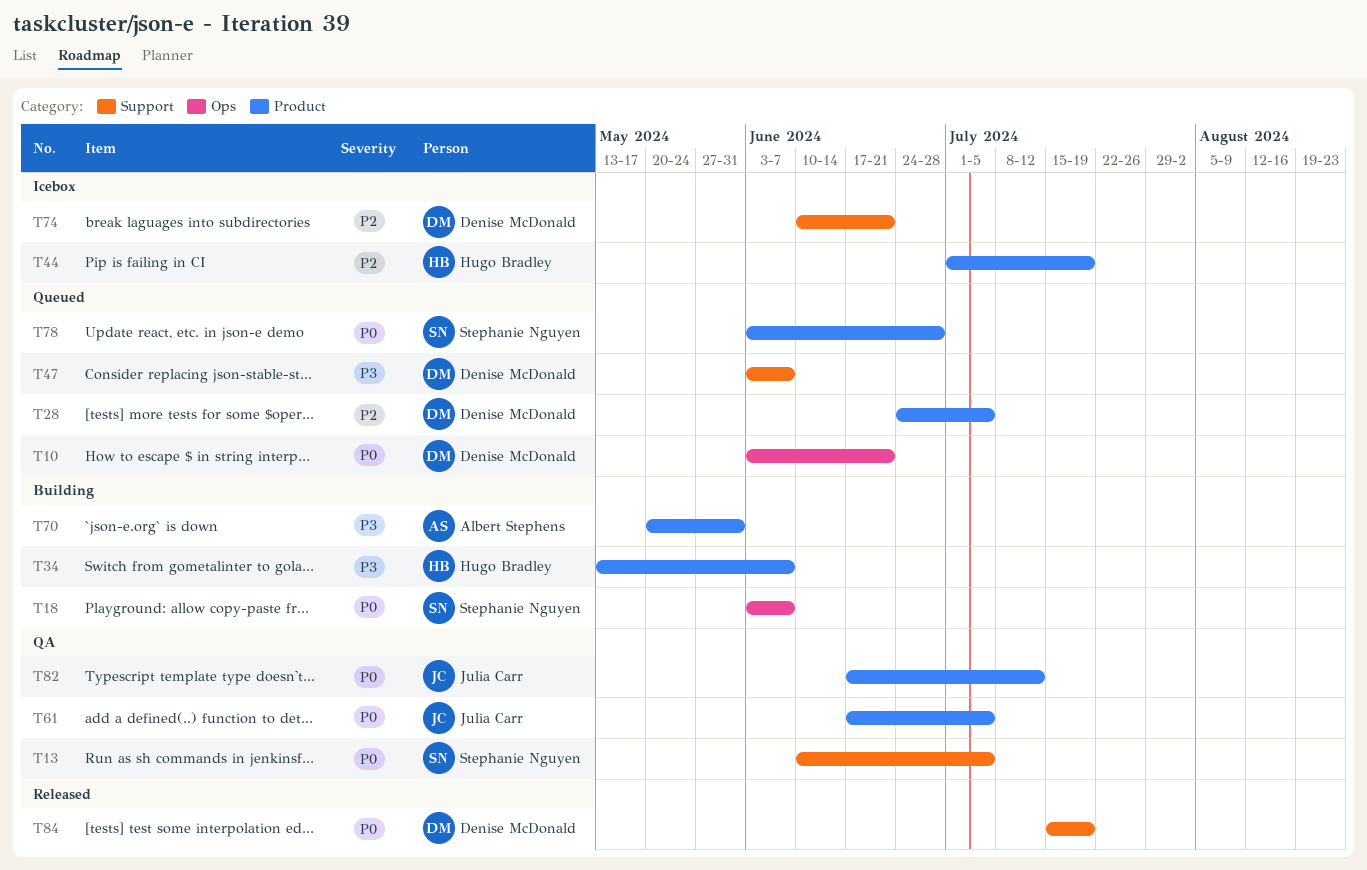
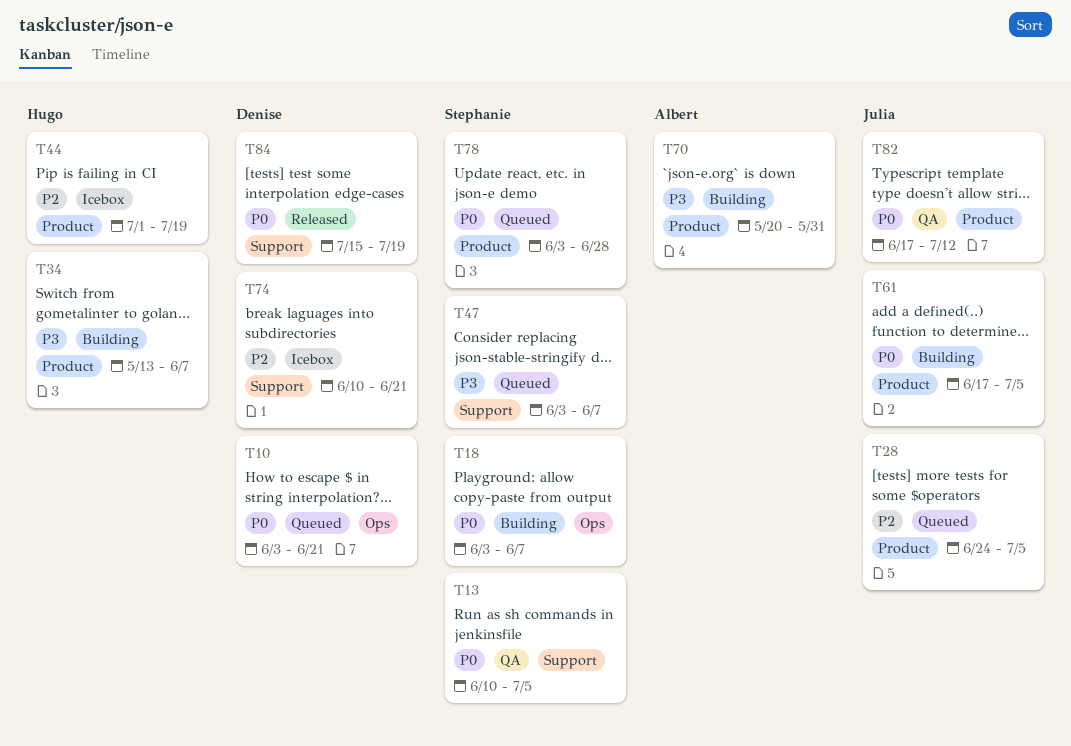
T28, owner: Denise McDonald -> Julia Carr
T47, owner: Denise McDonald -> Stephanie Nguyen
T61, status: QA -> Building

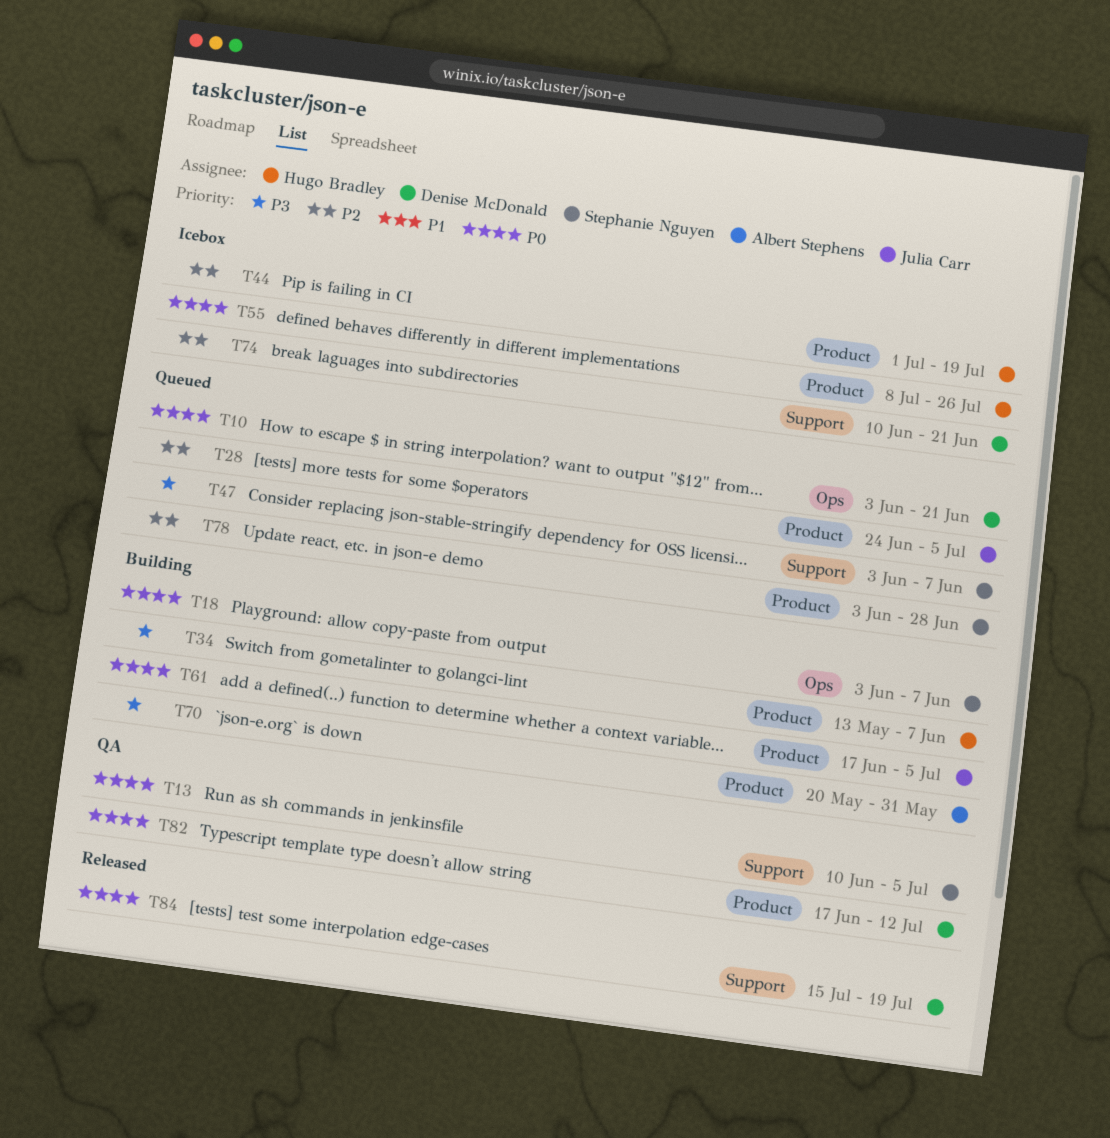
T55: none -> present
T78, priority: P0 -> P2
T82, owner: Julia Carr -> Denise McDonald

